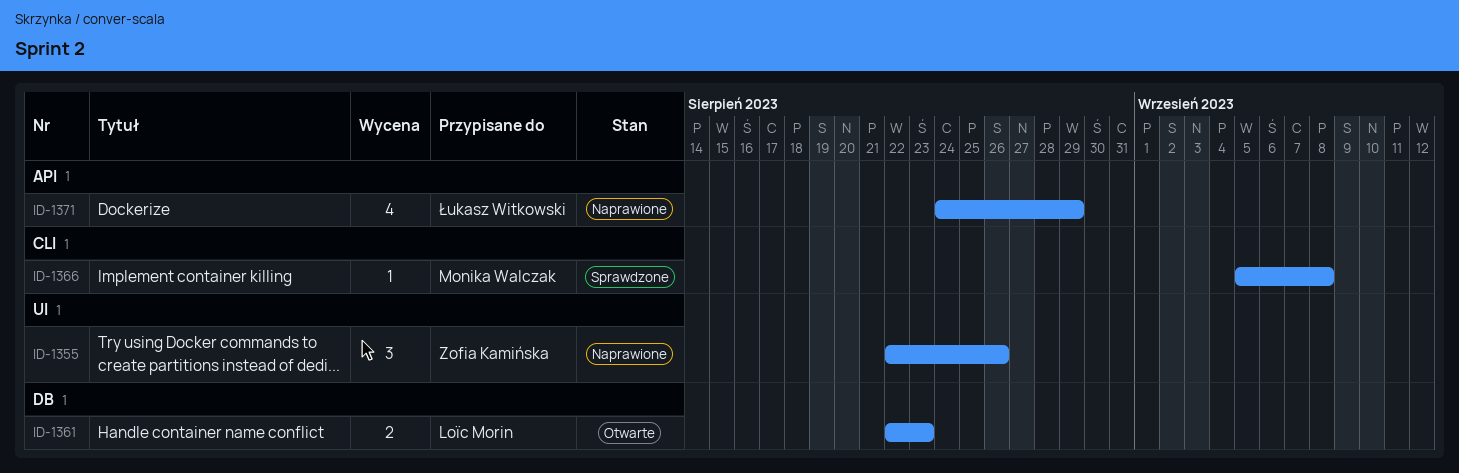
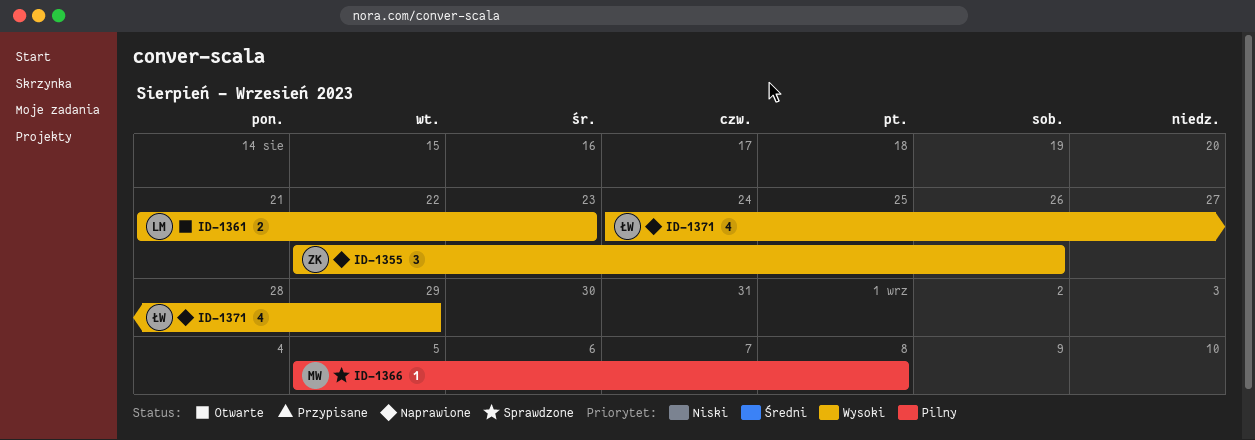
ID-1361, start: Aug 22 -> Aug 21

